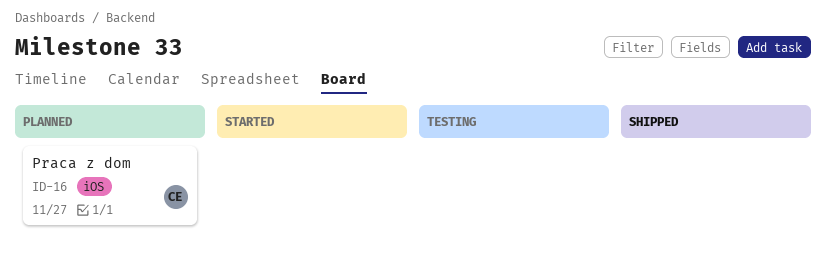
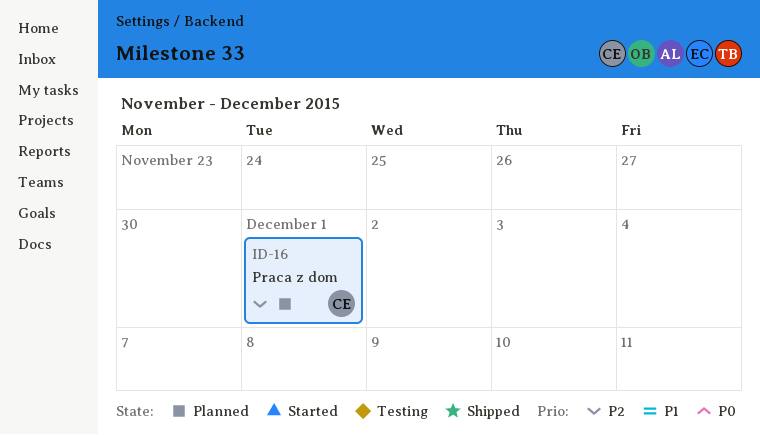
ID-16, due: Nov 27 -> Dec 1

